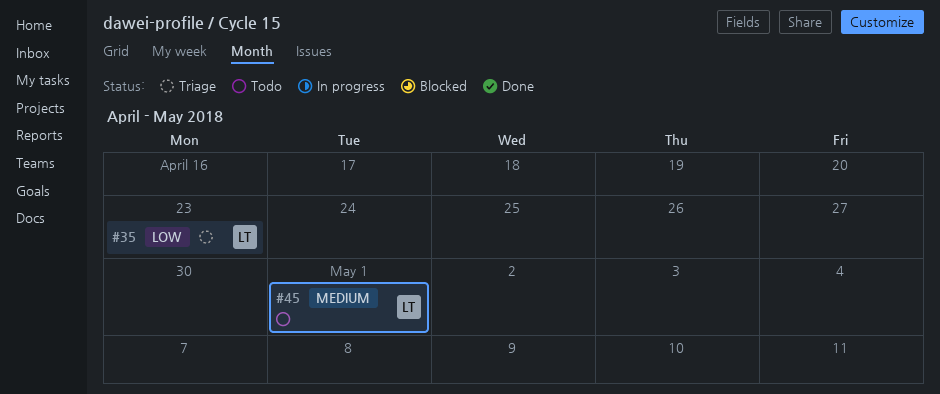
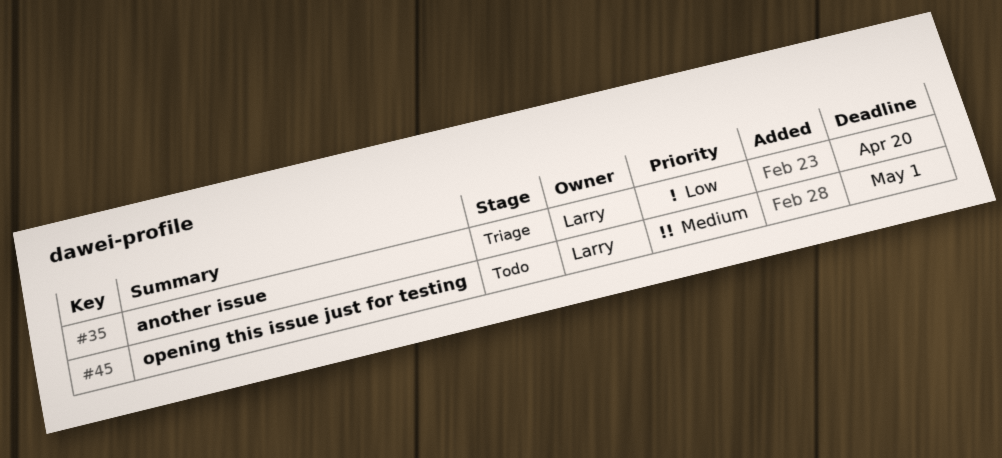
#35, due: Apr 23 -> Apr 20

